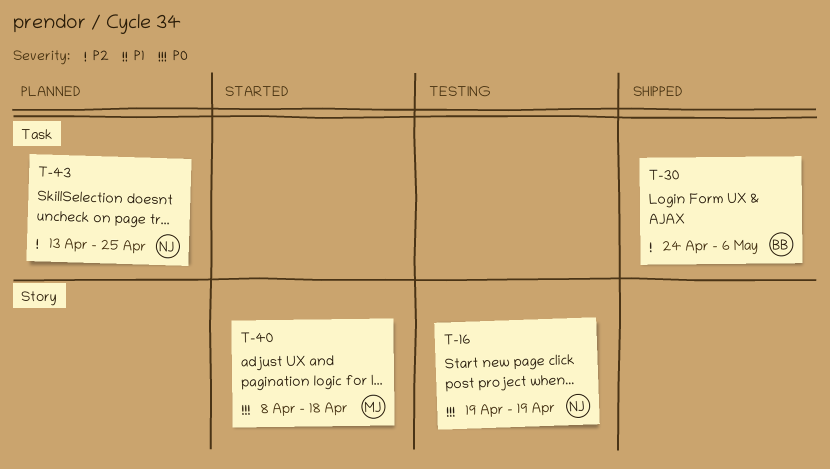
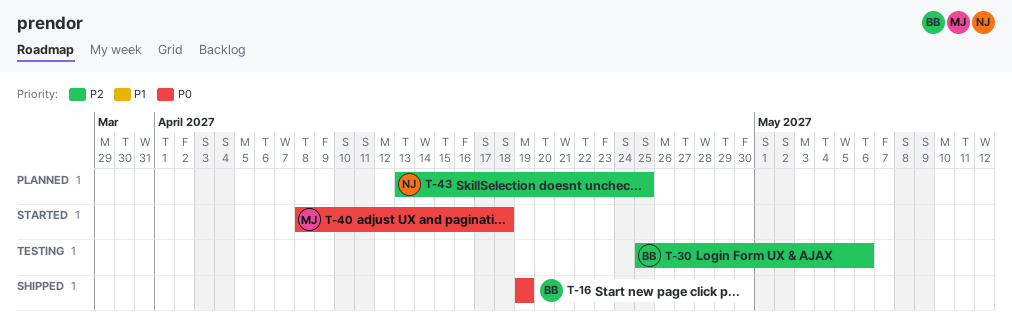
T-16, status: Testing -> Shipped
T-16, owner: NJ -> BB
T-30, status: Shipped -> Testing
T-30, start: Apr 24 -> Apr 25

